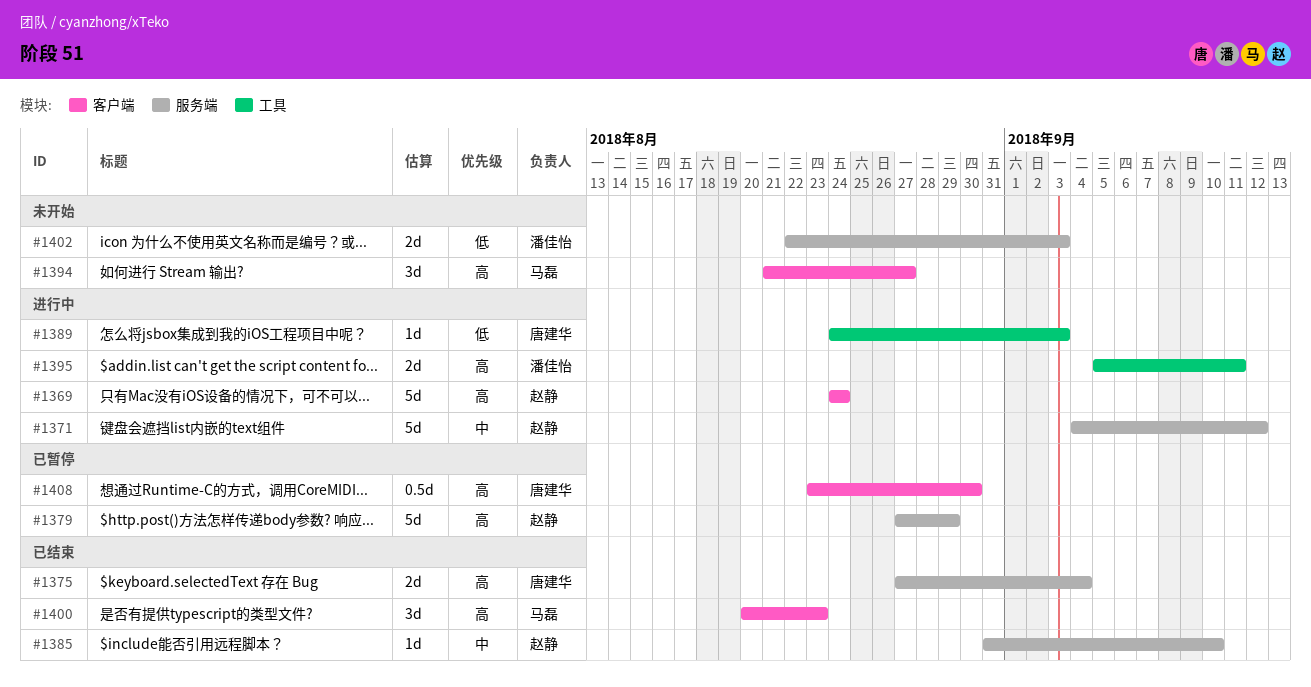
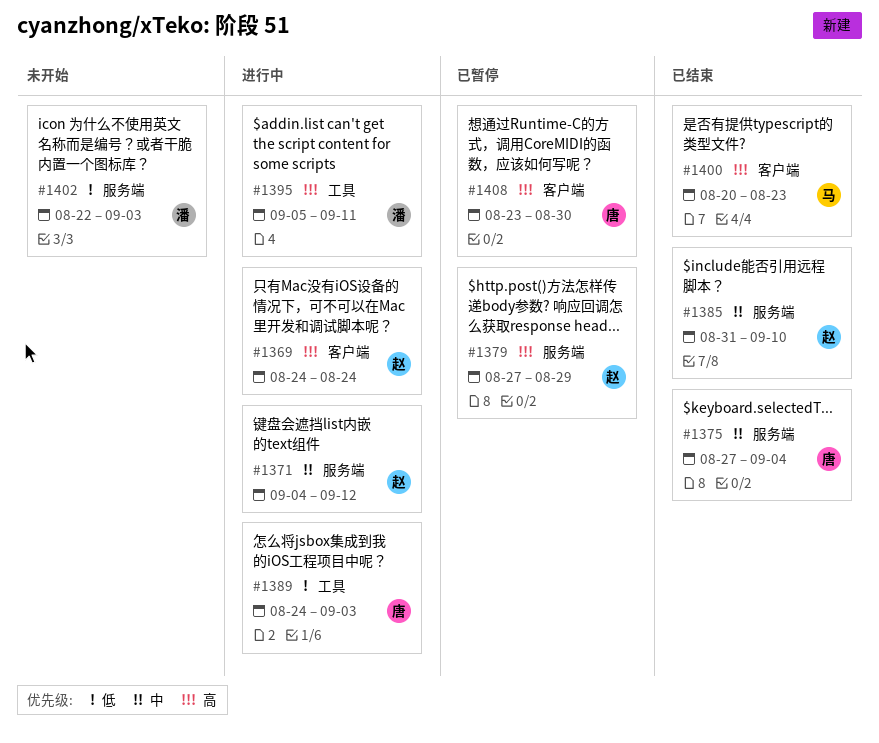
#1375, priority: 高 -> 中
#1394: present -> none

